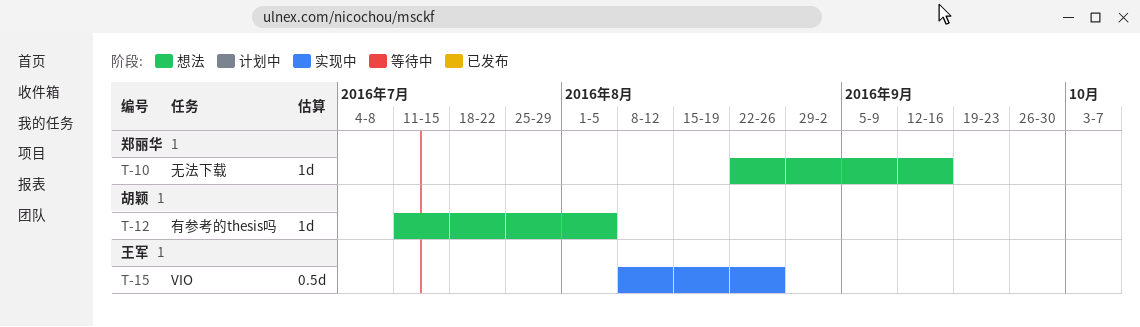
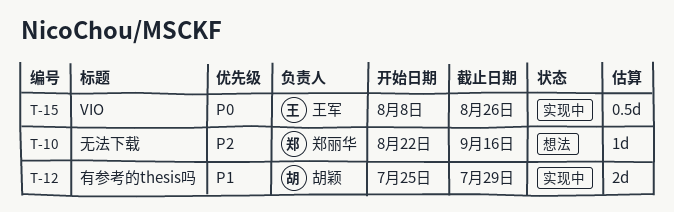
T-12, status: 想法 -> 实现中
T-12, estimate: 1d -> 2d
T-12, start: Jul 11 -> Jul 25
T-12, due: Aug 5 -> Jul 29

